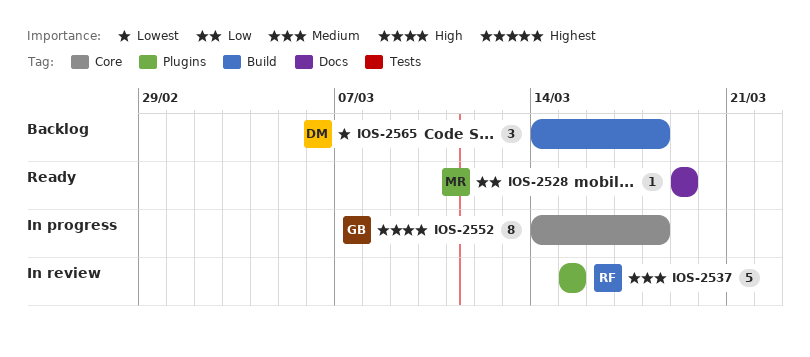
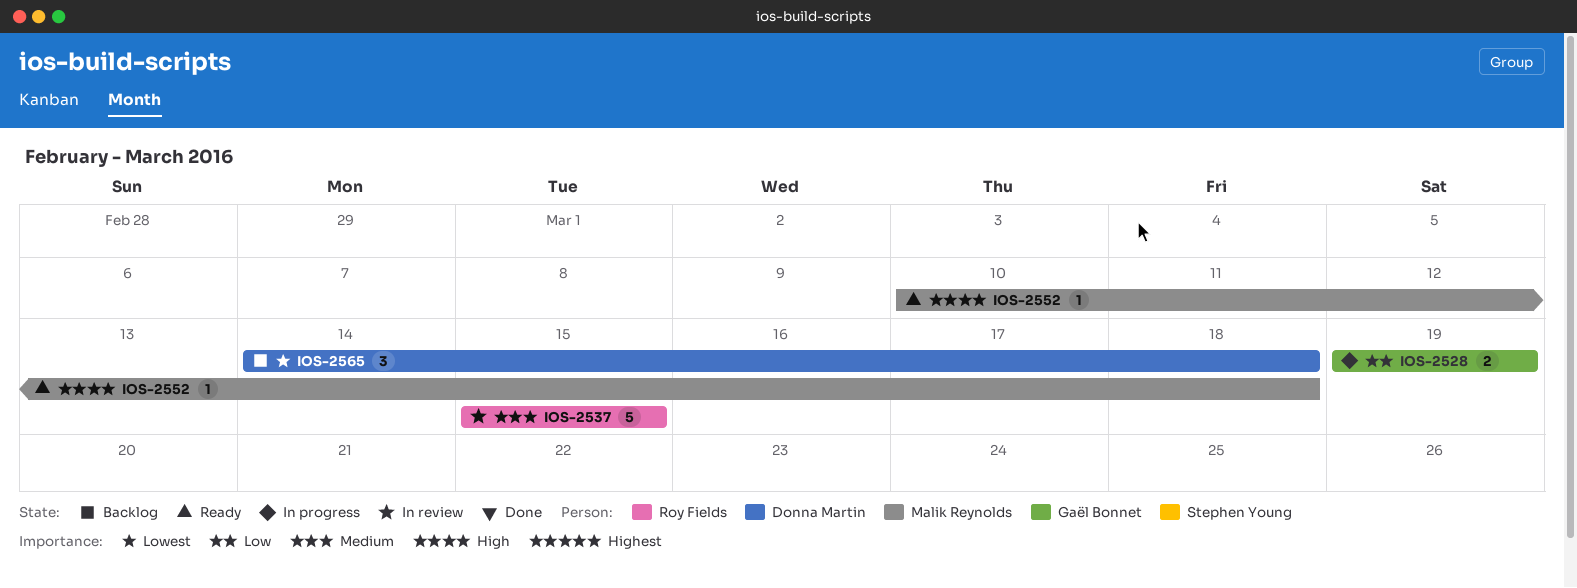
IOS-2528, status: Ready -> In progress
IOS-2528, owner: Malik Reynolds -> Gaël Bonnet
IOS-2528, estimate: 1 -> 2
IOS-2552, status: In progress -> Ready
IOS-2552, owner: Gaël Bonnet -> Malik Reynolds
IOS-2552, estimate: 8 -> 1
IOS-2552, start: Mar 14 -> Mar 10

